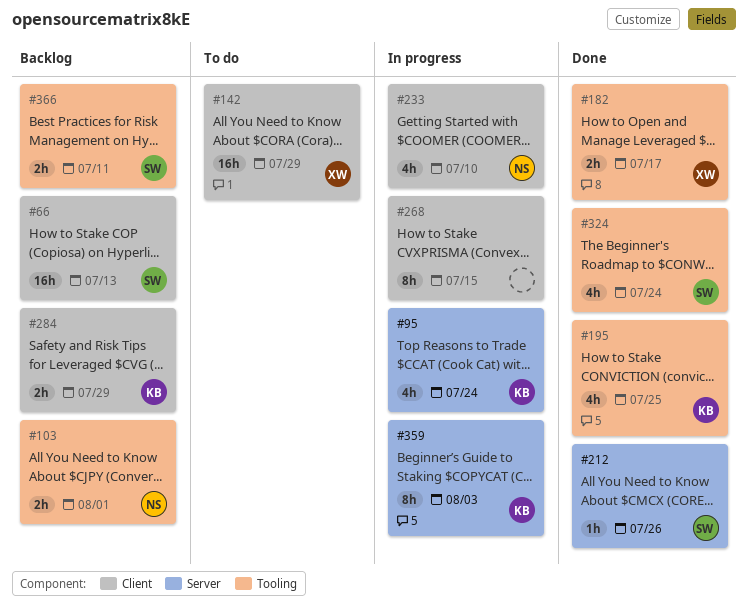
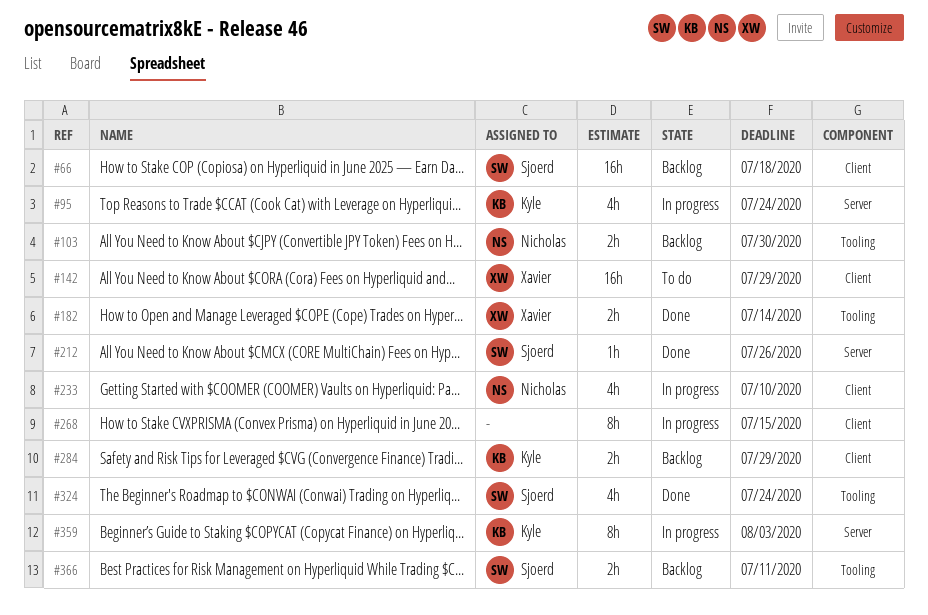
#66, due: Jul 13 -> Jul 18
#103, due: Aug 1 -> Jul 30
#182, due: Jul 17 -> Jul 14
#195: present -> none

